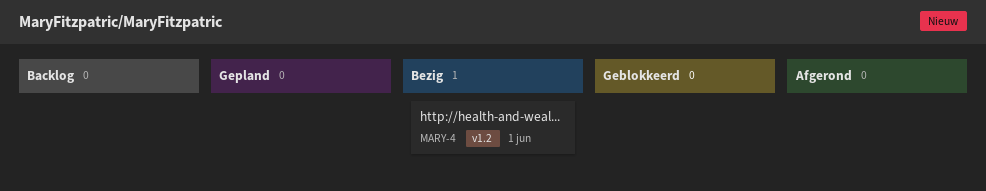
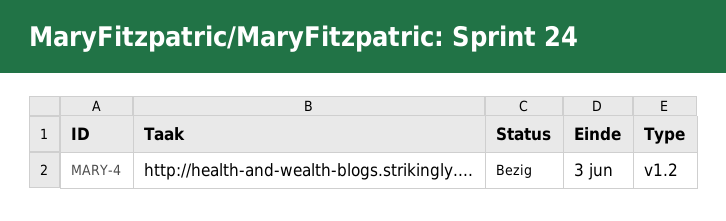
MARY-4, due: Jun 1 -> Jun 3

